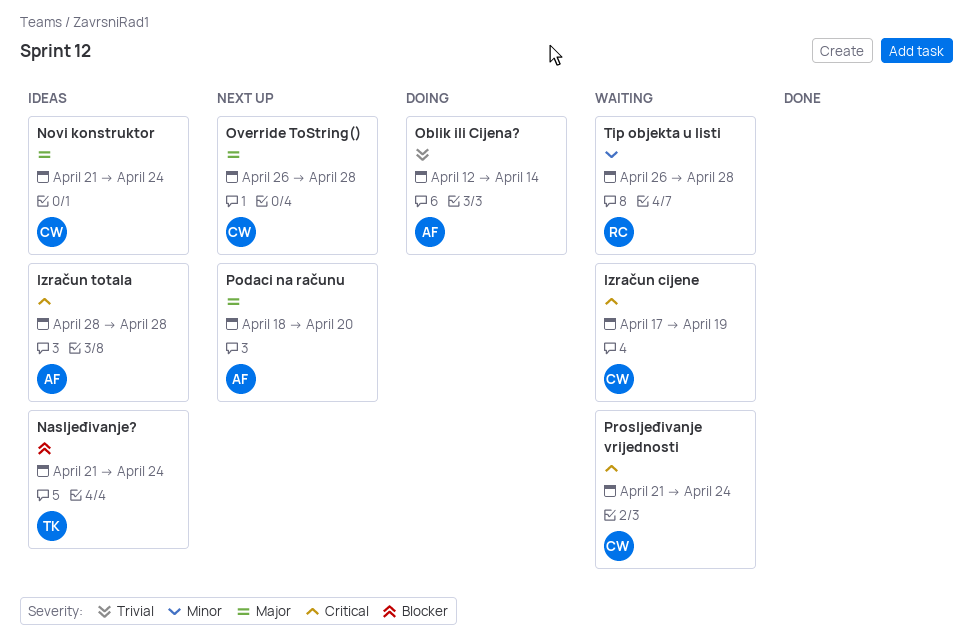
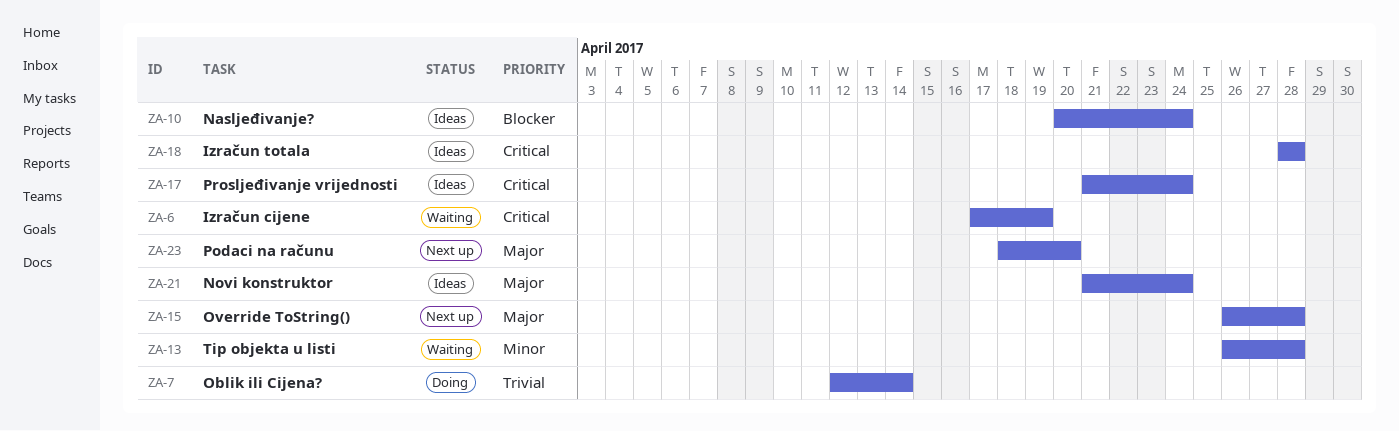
Nasljeđivanje?, start: Apr 21 -> Apr 20
Prosljeđivanje vrijednosti, status: Waiting -> Ideas

